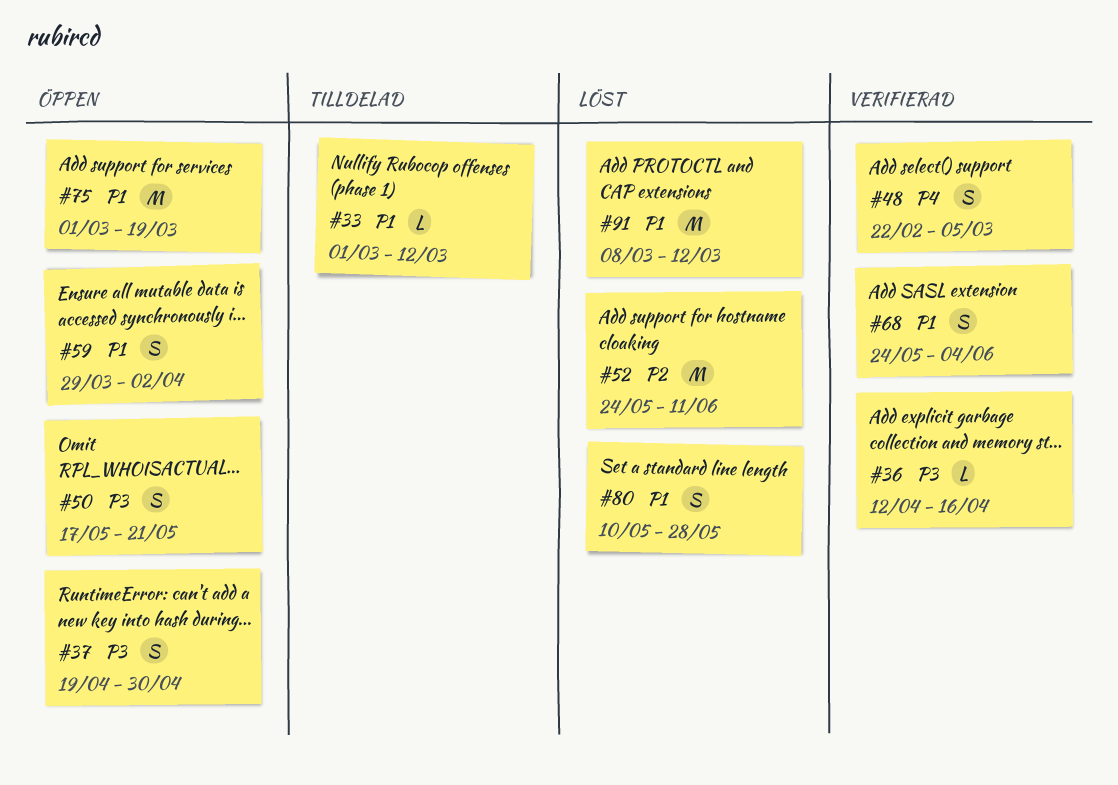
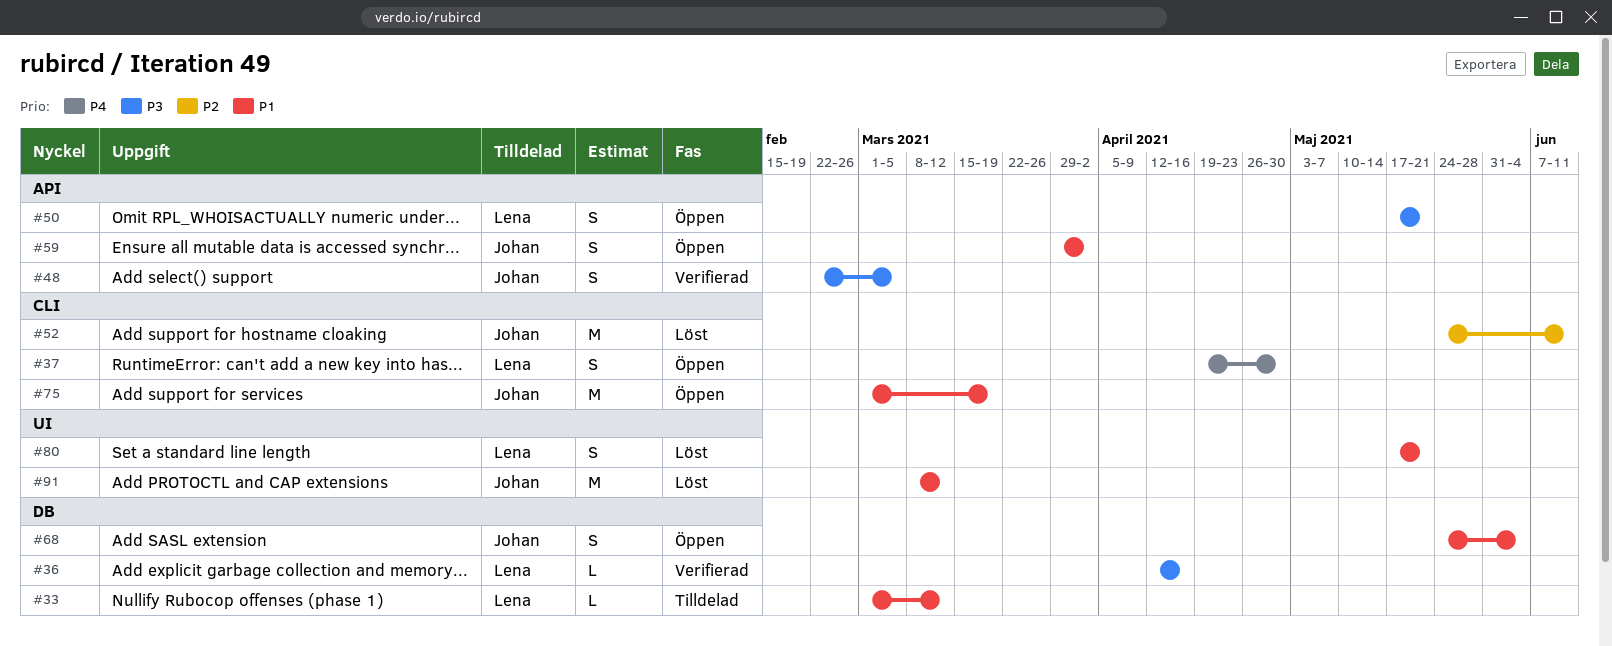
#37, priority: P3 -> P4
#48, priority: P4 -> P3
#68, status: Verifierad -> Öppen
#80, start: May 10 -> May 17
#80, due: May 28 -> May 21

